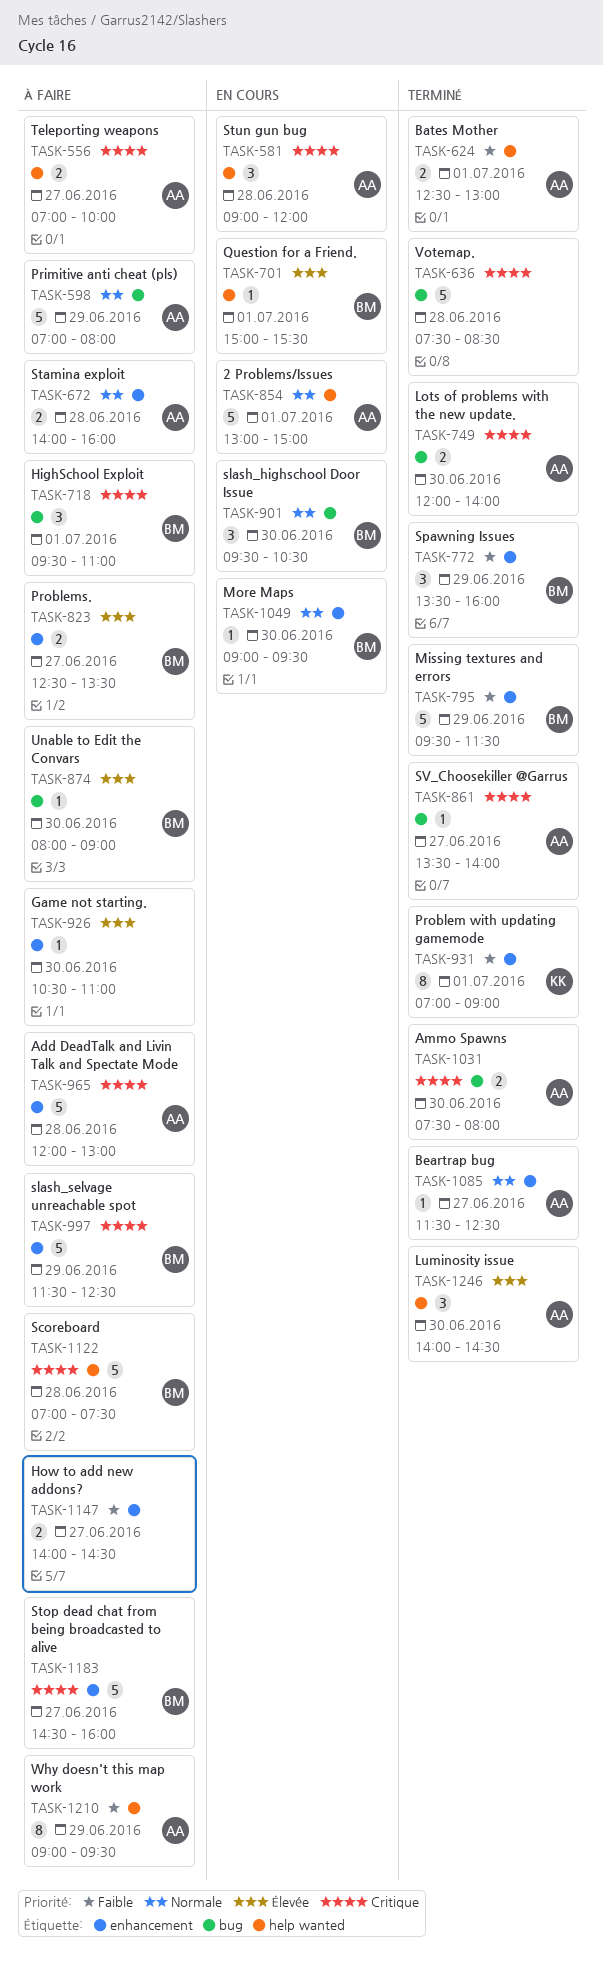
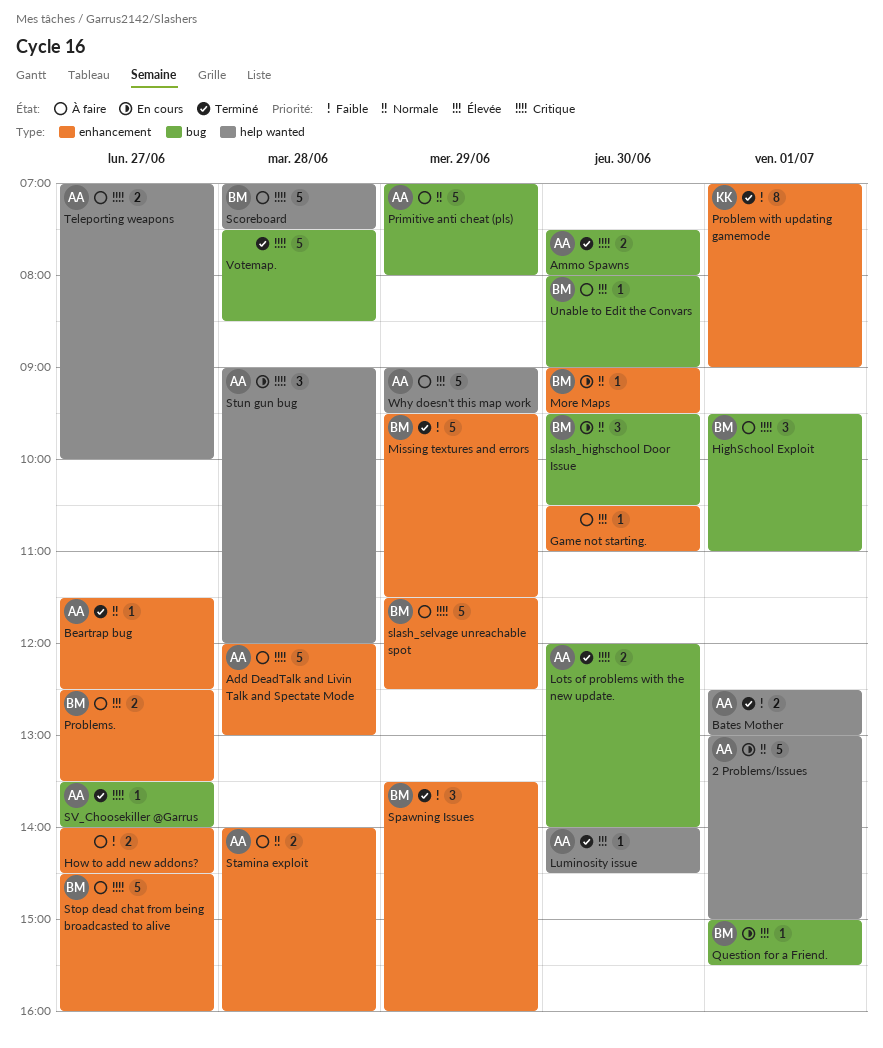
Luminosity issue, estimate: 3 -> 1
Question for a Friend., label: help wanted -> bug
Why doesn't this map work, priority: Faible -> Élevée
Why doesn't this map work, estimate: 8 -> 5

